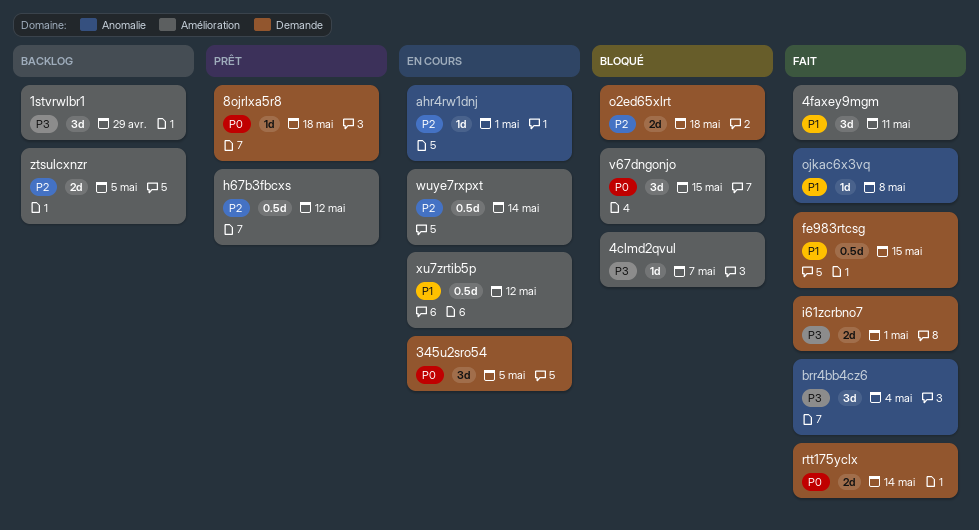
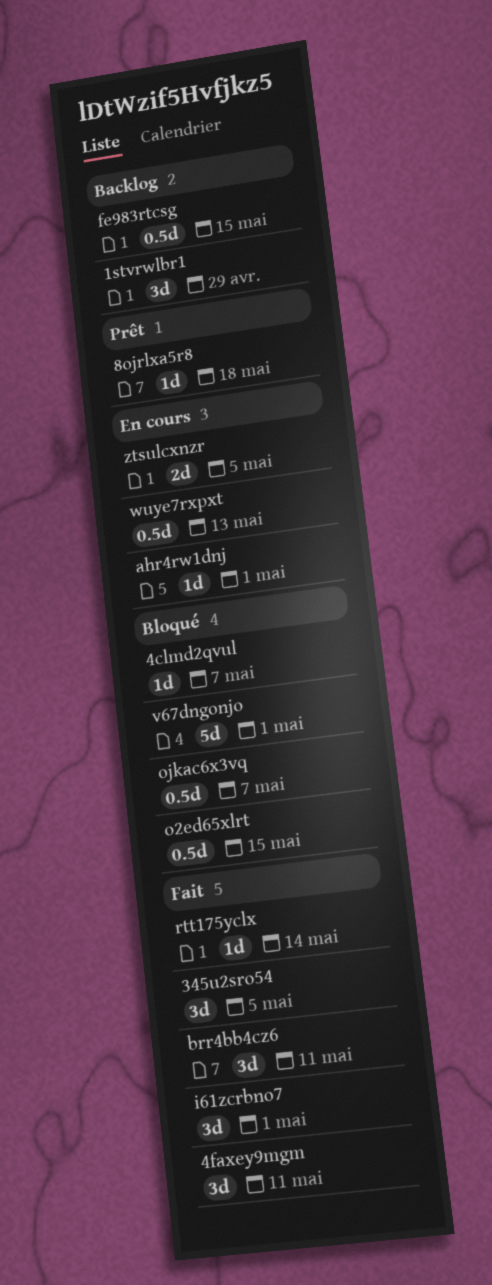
345u2sro54, status: En cours -> Fait
brr4bb4cz6, due: May 4 -> May 11
fe983rtcsg, status: Fait -> Backlog
h67b3fbcxs: present -> none
i61zcrbno7, estimate: 2d -> 3d
o2ed65xlrt, estimate: 2d -> 0.5d
o2ed65xlrt, due: May 18 -> May 15
ojkac6x3vq, status: Fait -> Bloqué
ojkac6x3vq, estimate: 1d -> 0.5d
ojkac6x3vq, due: May 8 -> May 7
rtt175yclx, estimate: 2d -> 1d
v67dngonjo, estimate: 3d -> 5d
v67dngonjo, due: May 15 -> May 1
wuye7rxpxt, due: May 14 -> May 13
xu7zrtib5p: present -> none
ztsulcxnzr, status: Backlog -> En cours

